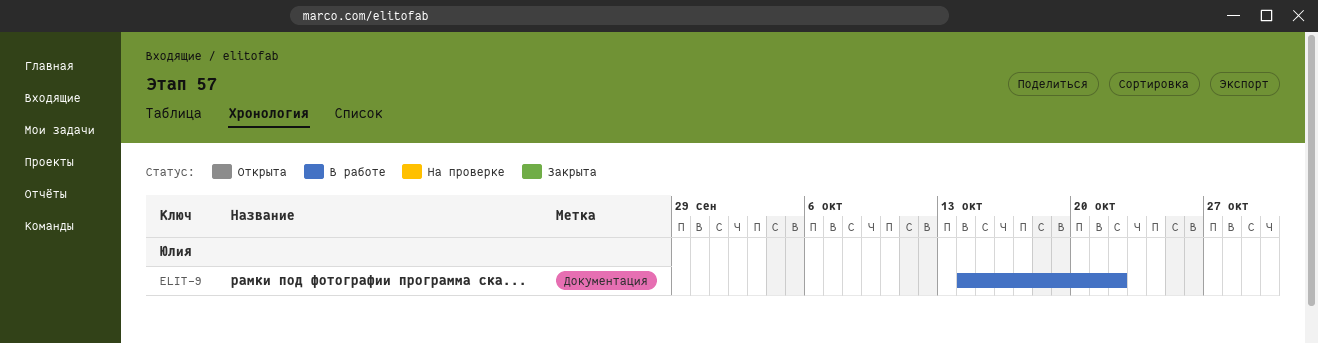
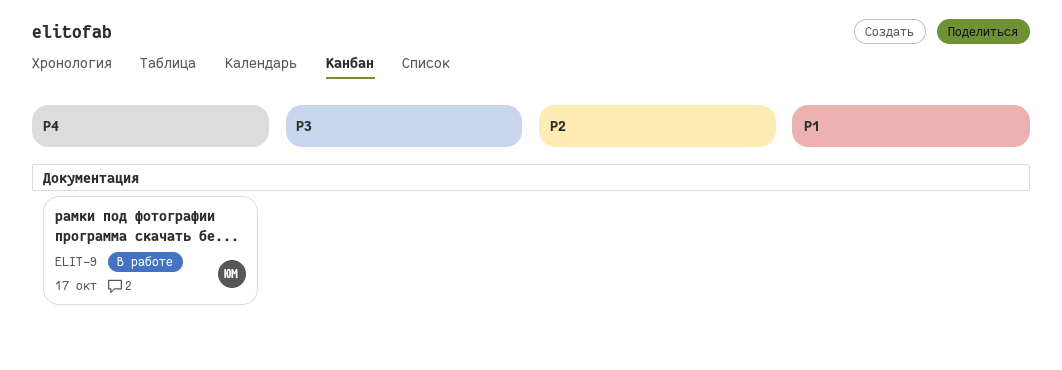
ELIT-9, due: Oct 22 -> Oct 17

